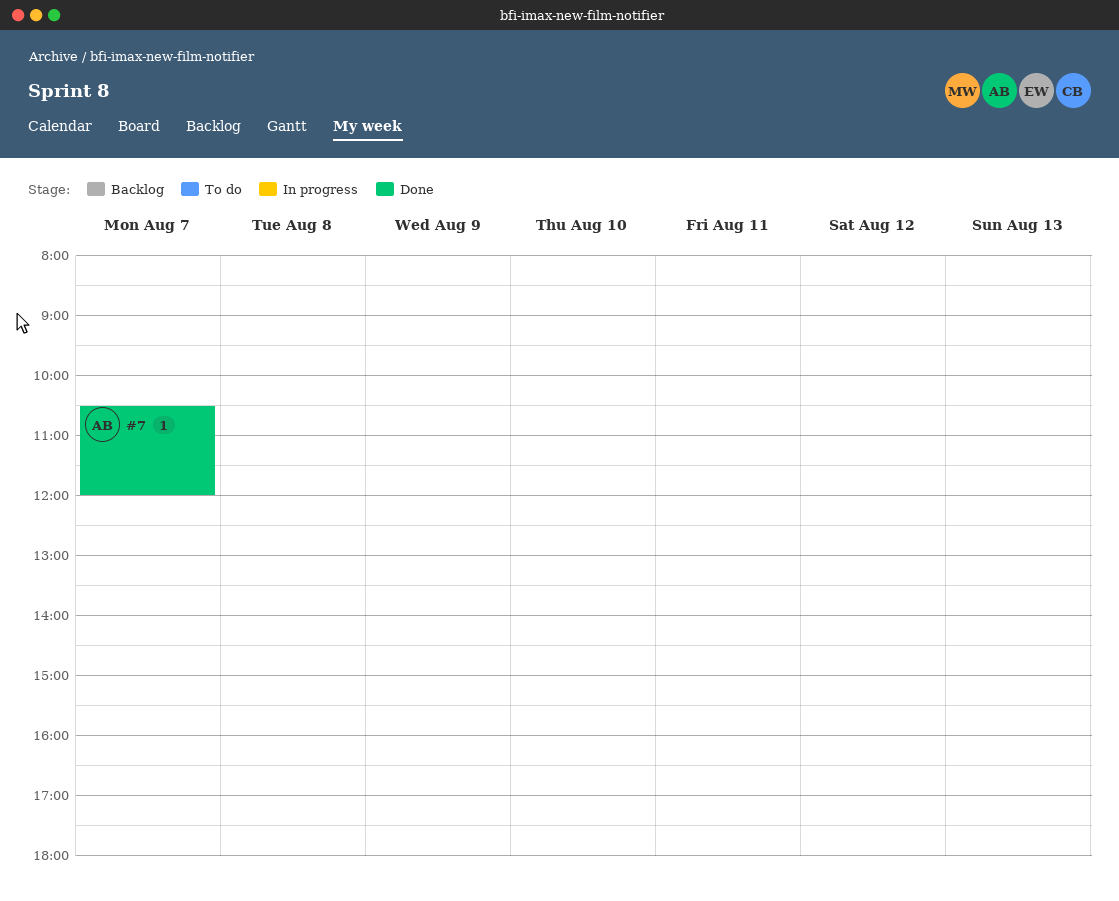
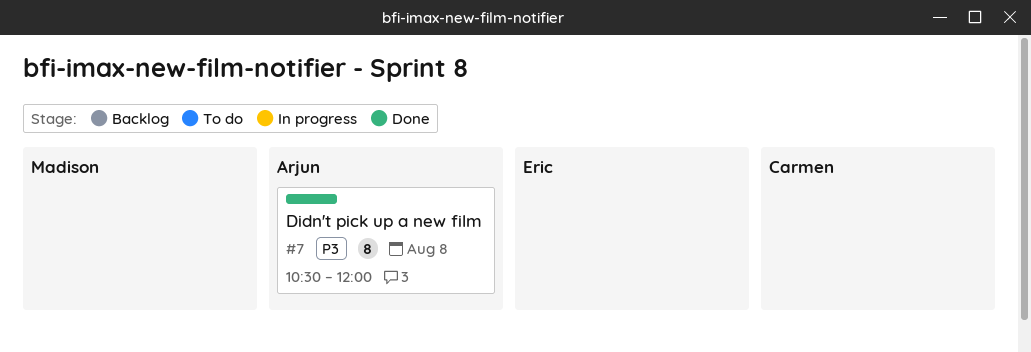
#7, estimate: 1 -> 8
#7, day: Aug 7 -> Aug 8

